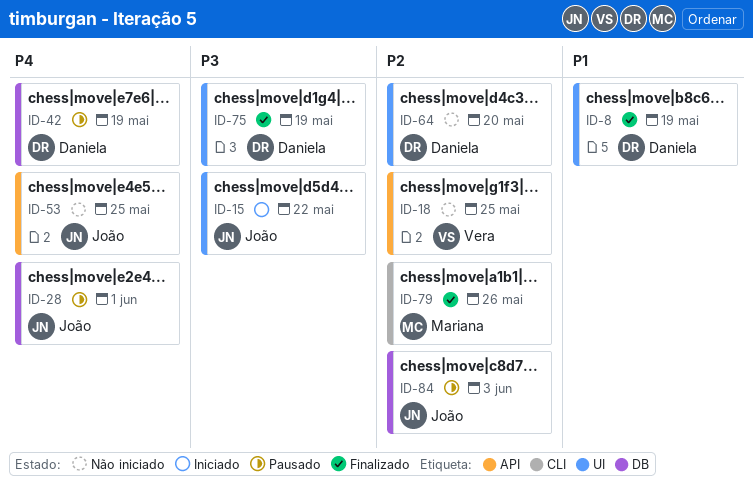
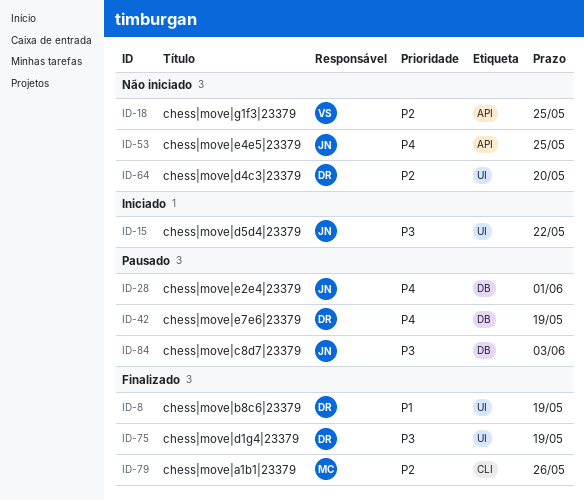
ID-84, priority: P2 -> P3

